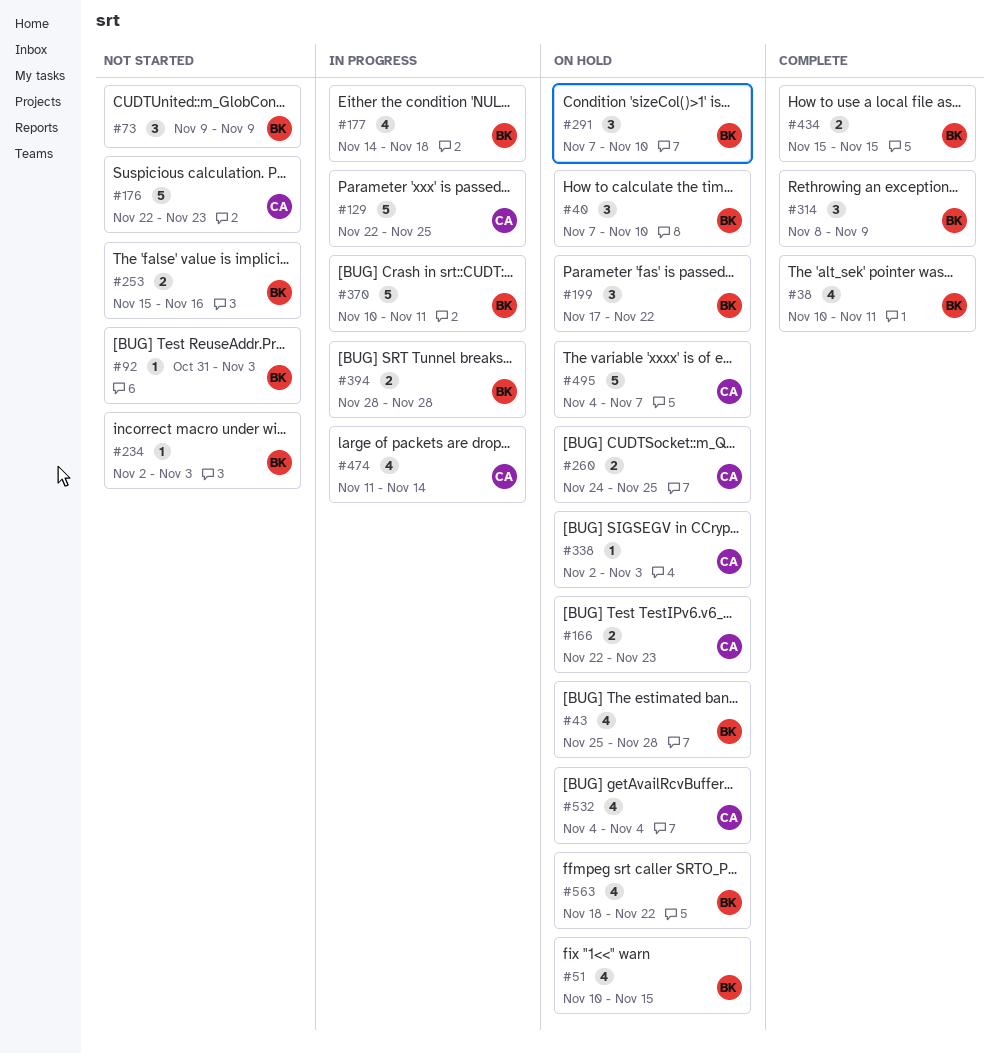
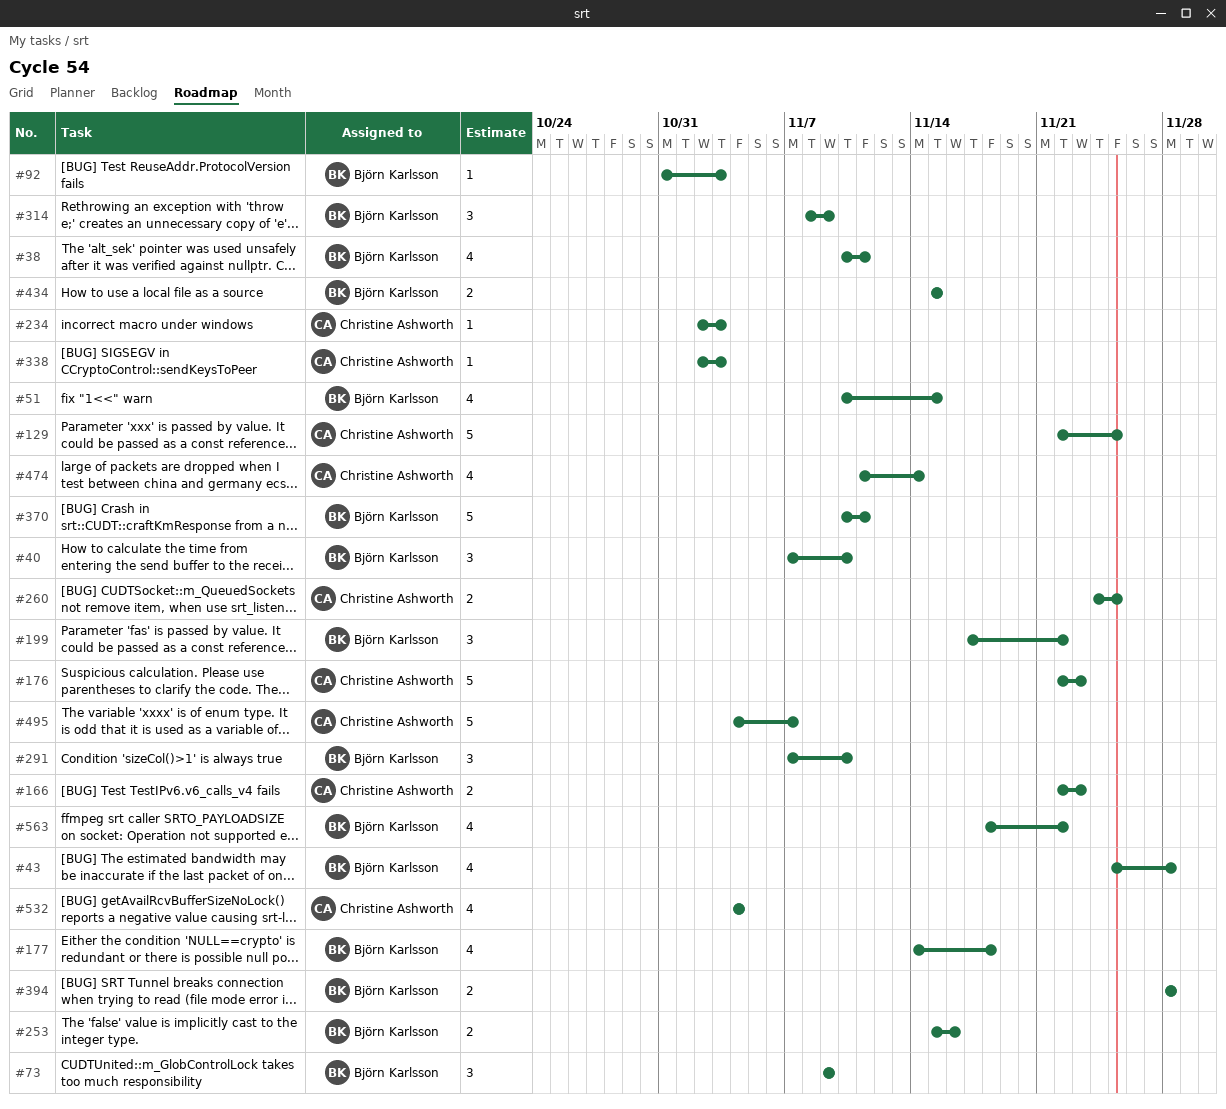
#234, owner: Björn Karlsson -> Christine Ashworth

